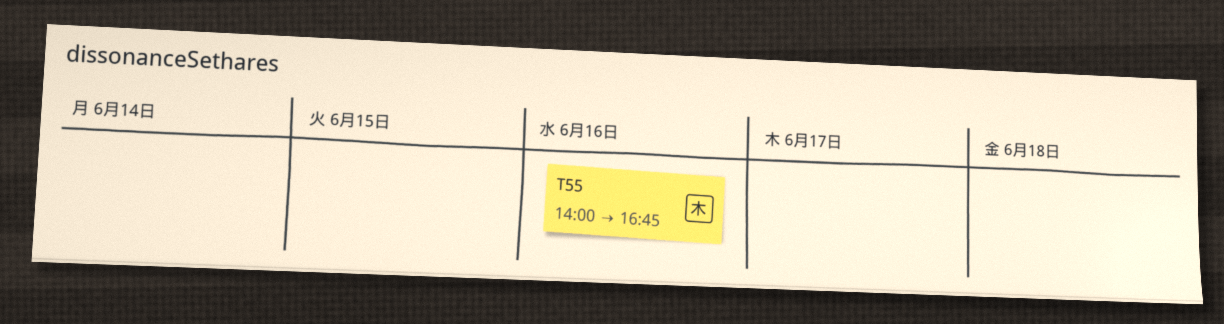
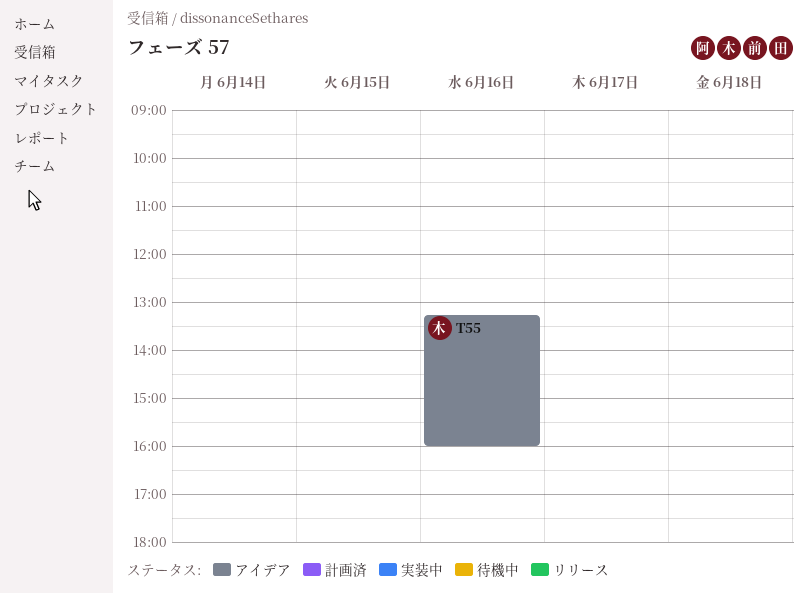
T55, begins: 14:00 -> 13:15
T55, ends: 16:45 -> 16:00

